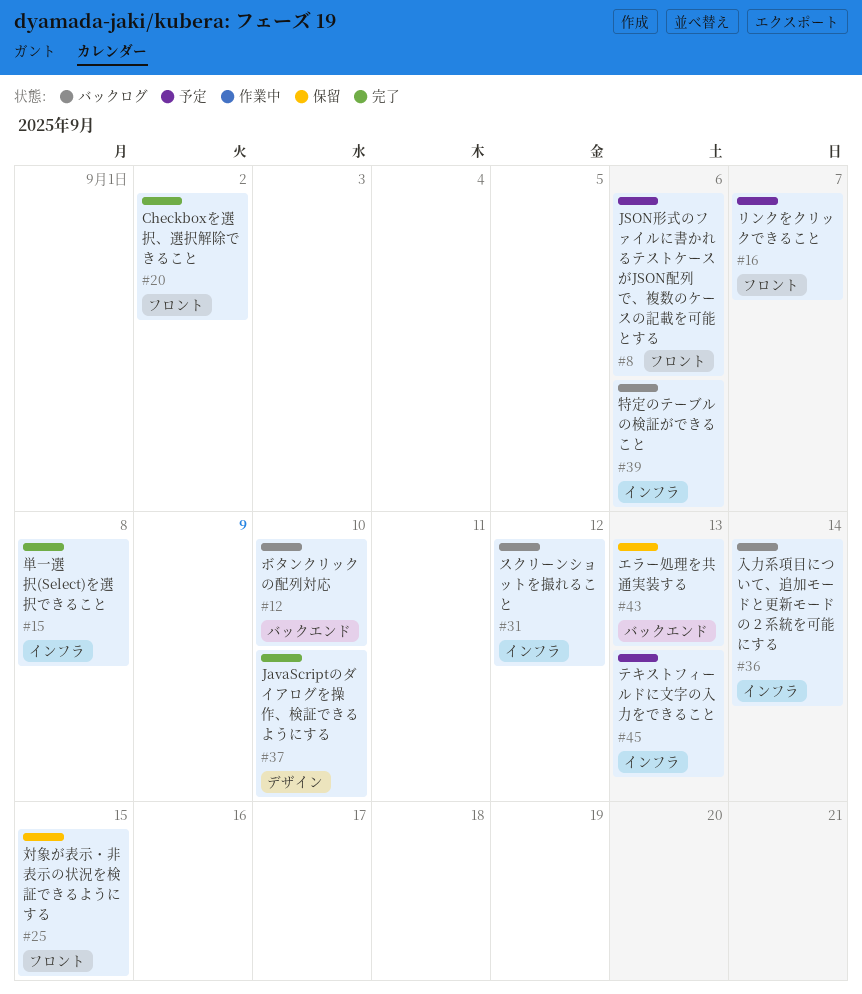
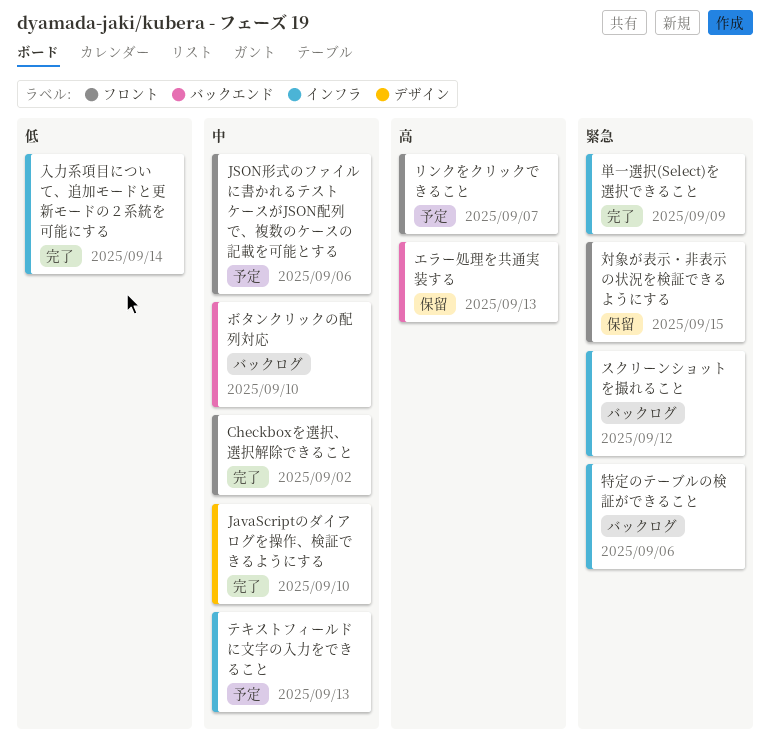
入力系項目について、追加モードと更新モードの２系統を可能にする, status: バックログ -> 完了
単一選択(Select)を選択できること, due: Sep 8 -> Sep 9

